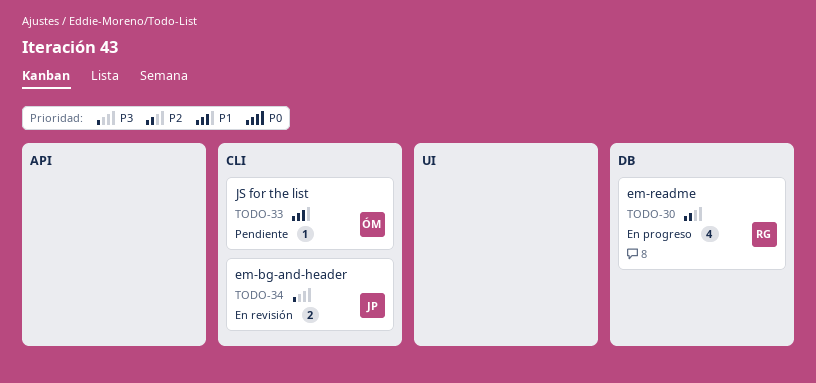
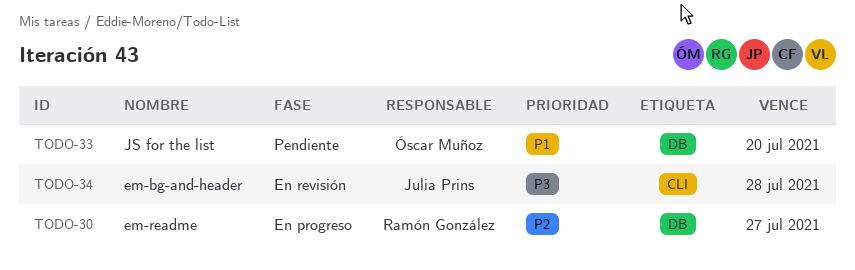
TODO-33, label: CLI -> DB

